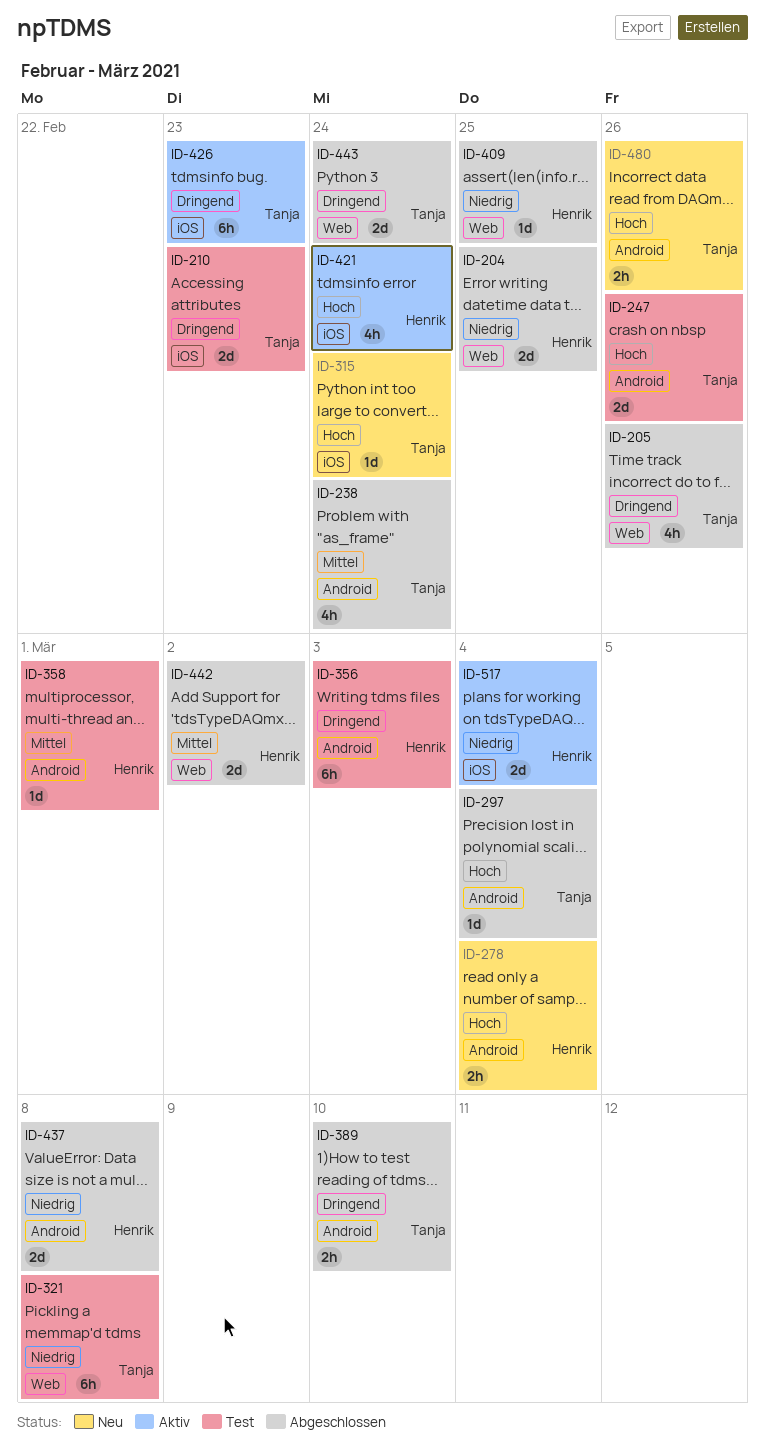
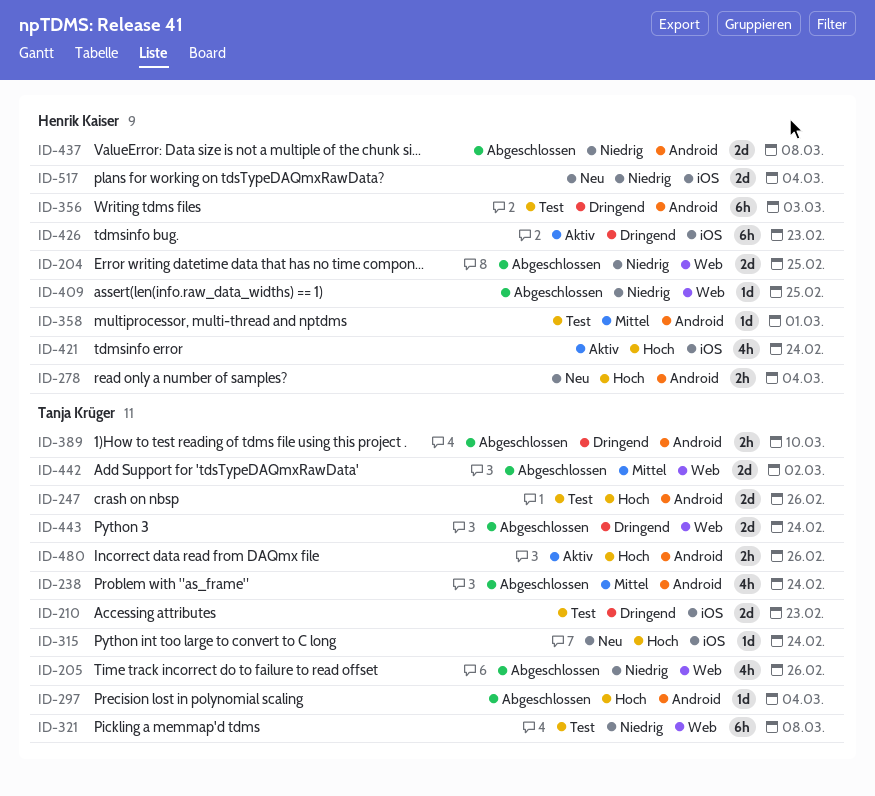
ID-205, priority: Dringend -> Niedrig
ID-426, owner: Tanja Krüger -> Henrik Kaiser
ID-442, owner: Henrik Kaiser -> Tanja Krüger
ID-480, status: Neu -> Aktiv
ID-517, status: Aktiv -> Neu

